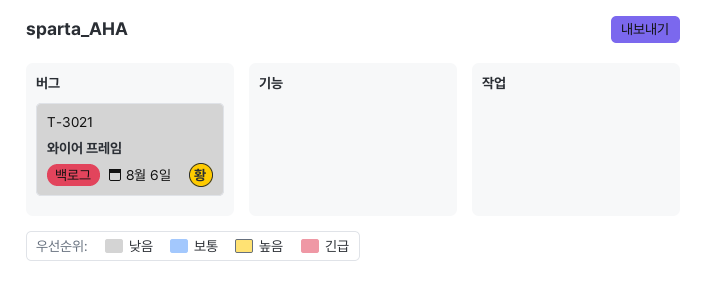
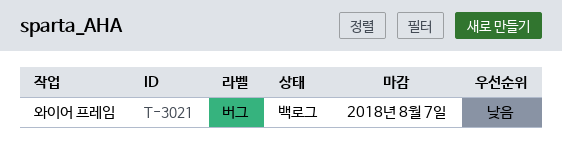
T-3021, due: Aug 6 -> Aug 7

